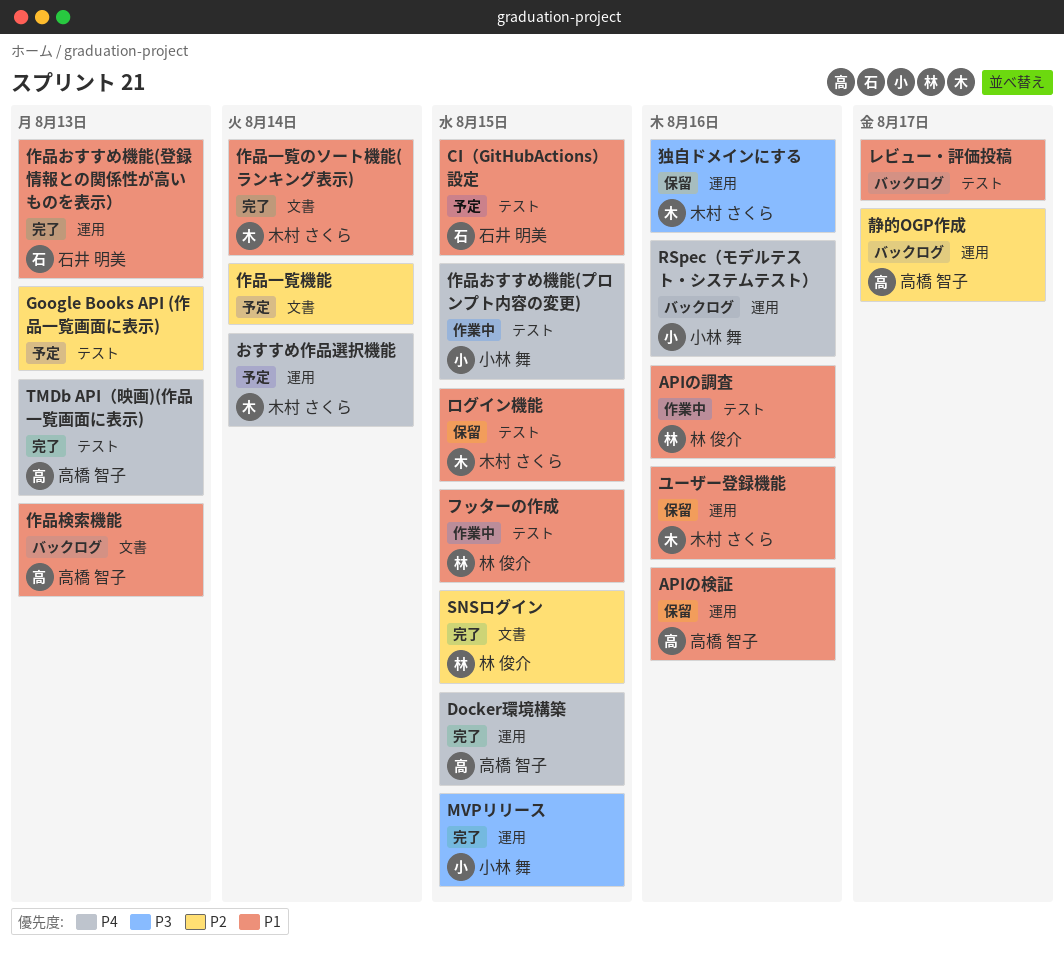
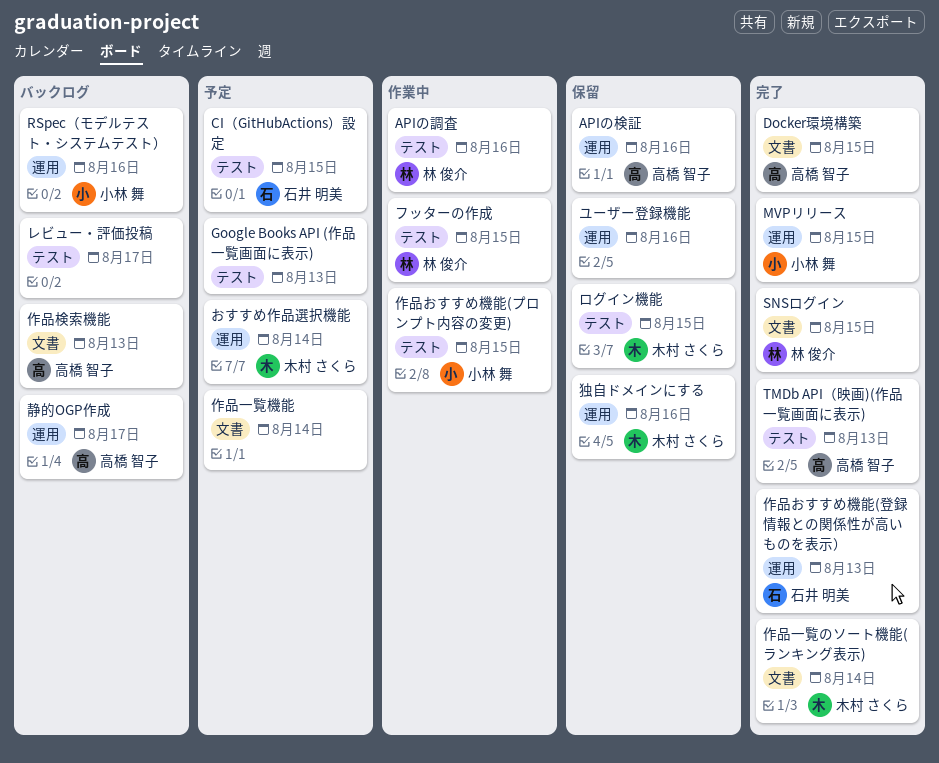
Docker環境構築, label: 運用 -> 文書
ユーザー登録機能, owner: 木村 さくら -> none

